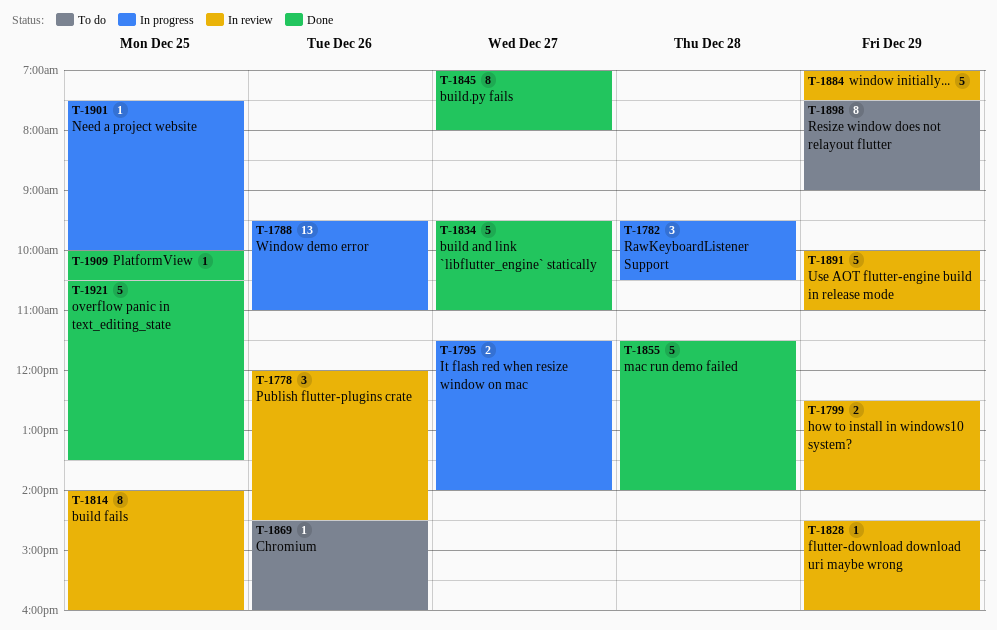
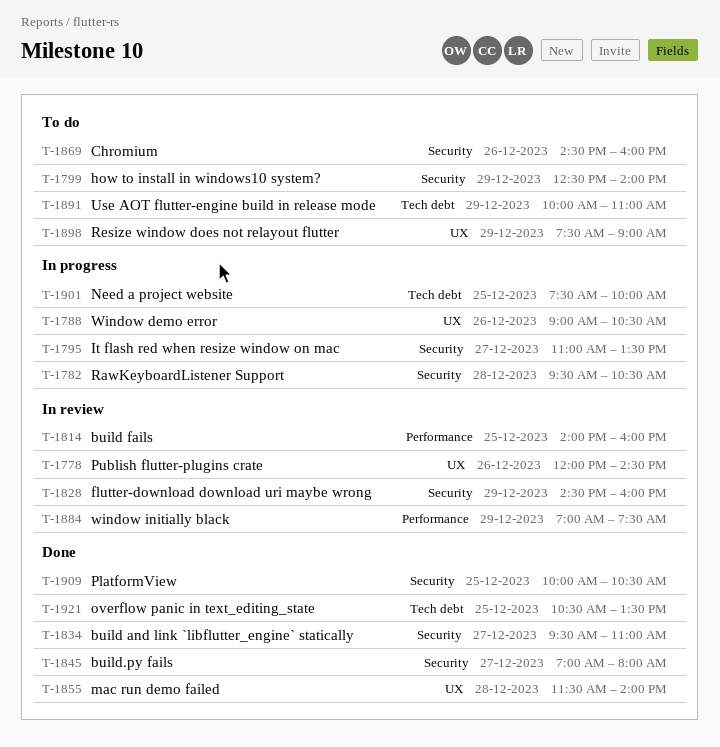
T-1788, begins: 09:30 -> 09:00
T-1788, ends: 11:00 -> 10:30
T-1795, begins: 11:30 -> 11:00
T-1795, ends: 14:00 -> 13:30
T-1799, status: In review -> To do
T-1891, status: In review -> To do

